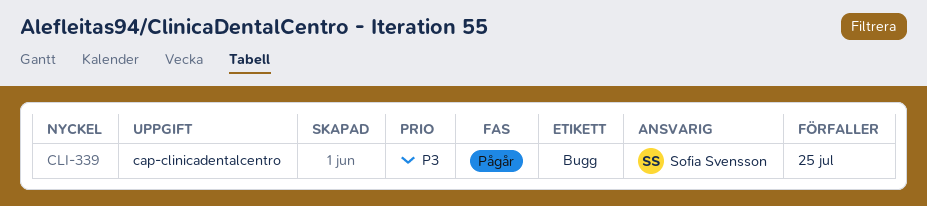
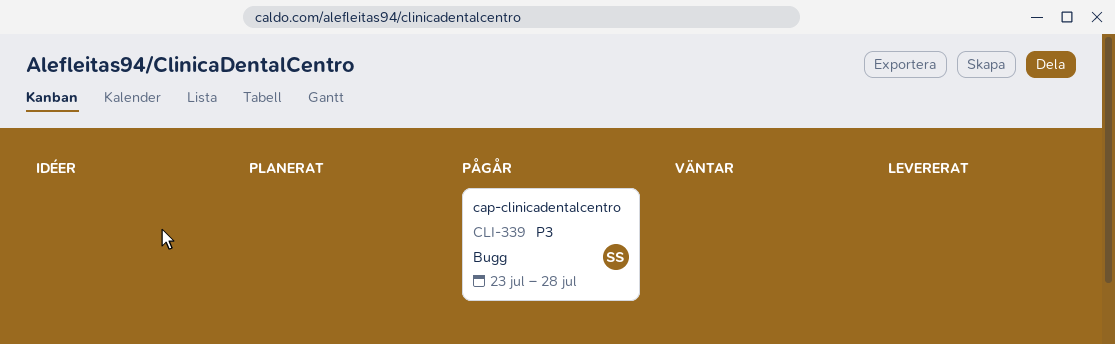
CLI-339, due: Jul 25 -> Jul 28

